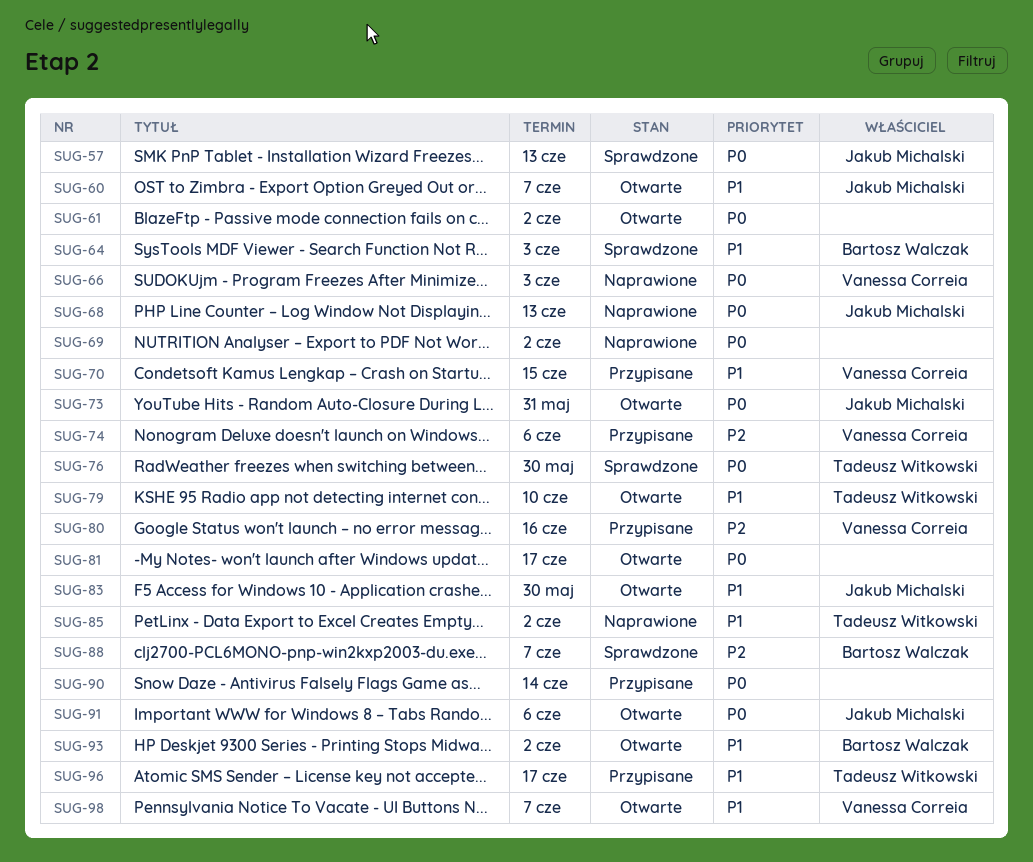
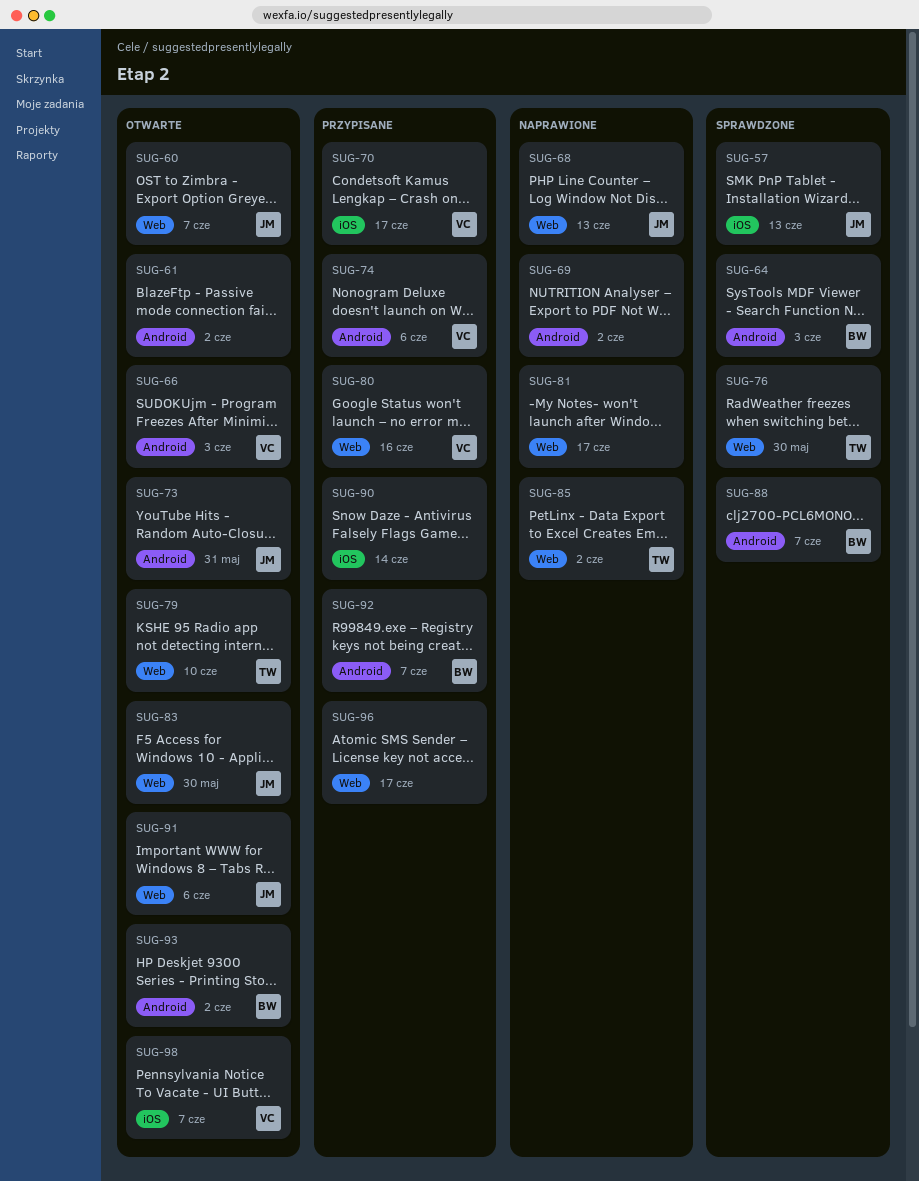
SUG-66, status: Naprawione -> Otwarte
SUG-70, due: Jun 15 -> Jun 17
SUG-81, status: Otwarte -> Naprawione
SUG-92: none -> present
SUG-96, owner: Tadeusz Witkowski -> none

